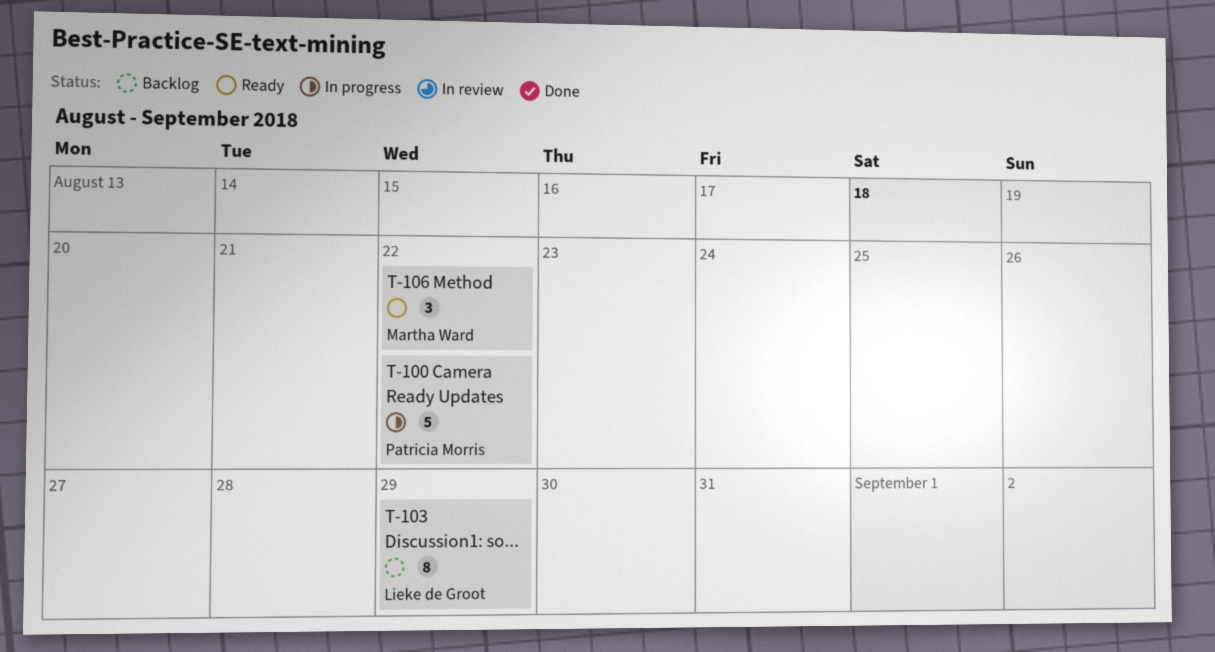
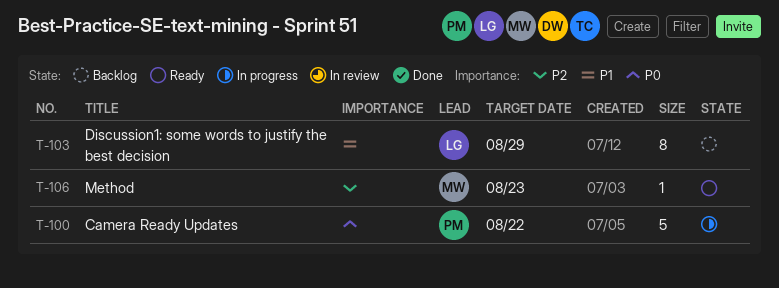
T-106, estimate: 3 -> 1
T-106, due: Aug 22 -> Aug 23

